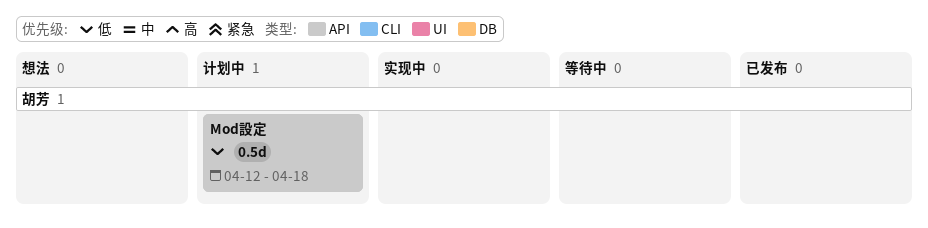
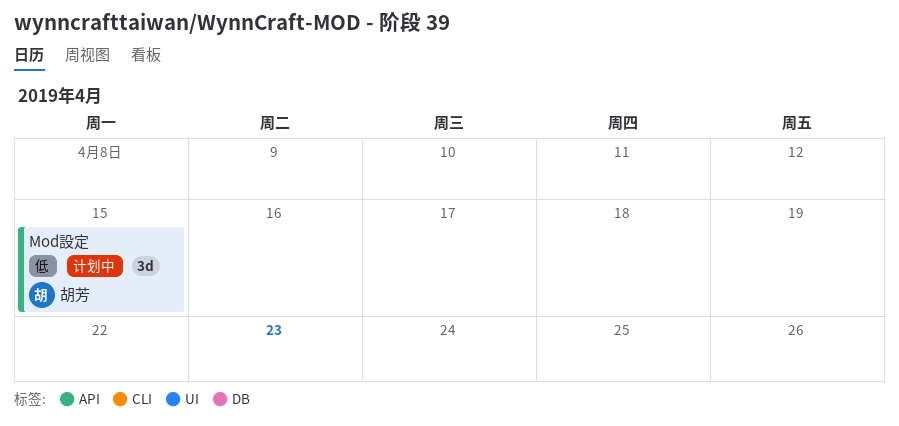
Mod設定, estimate: 0.5d -> 3d
Mod設定, due: Apr 18 -> Apr 15

